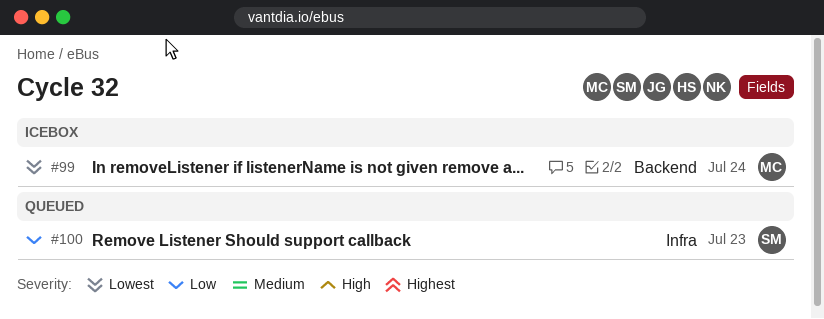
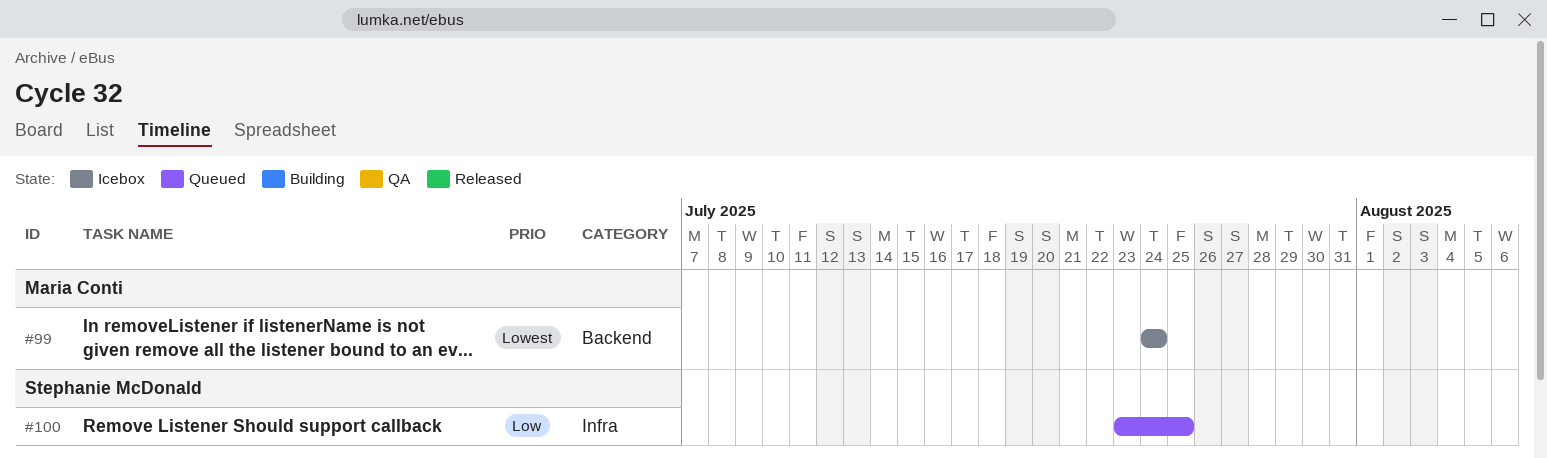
#100, due: Jul 23 -> Jul 25

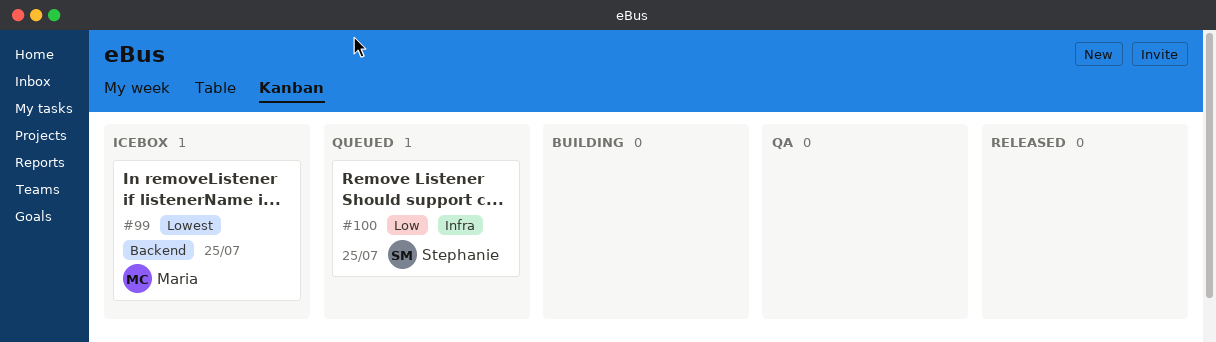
#99, due: Jul 24 -> Jul 25

